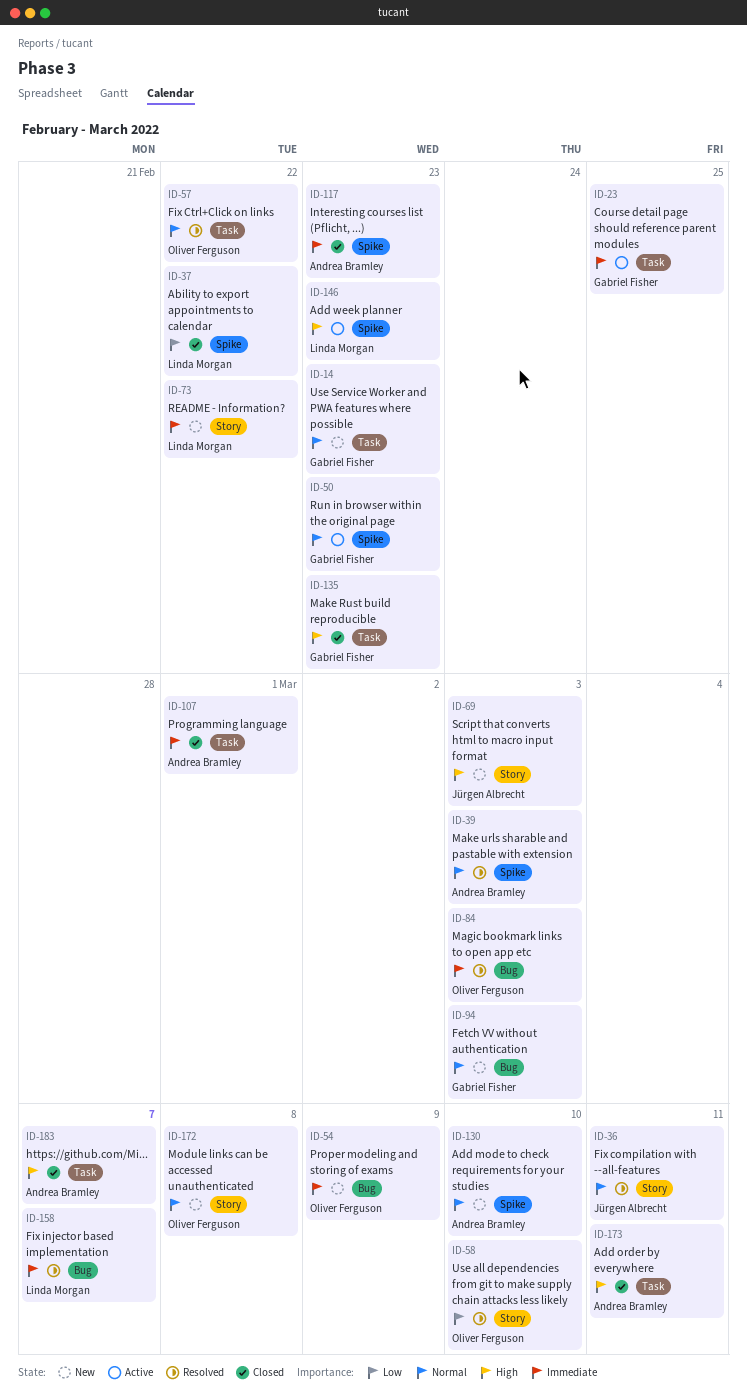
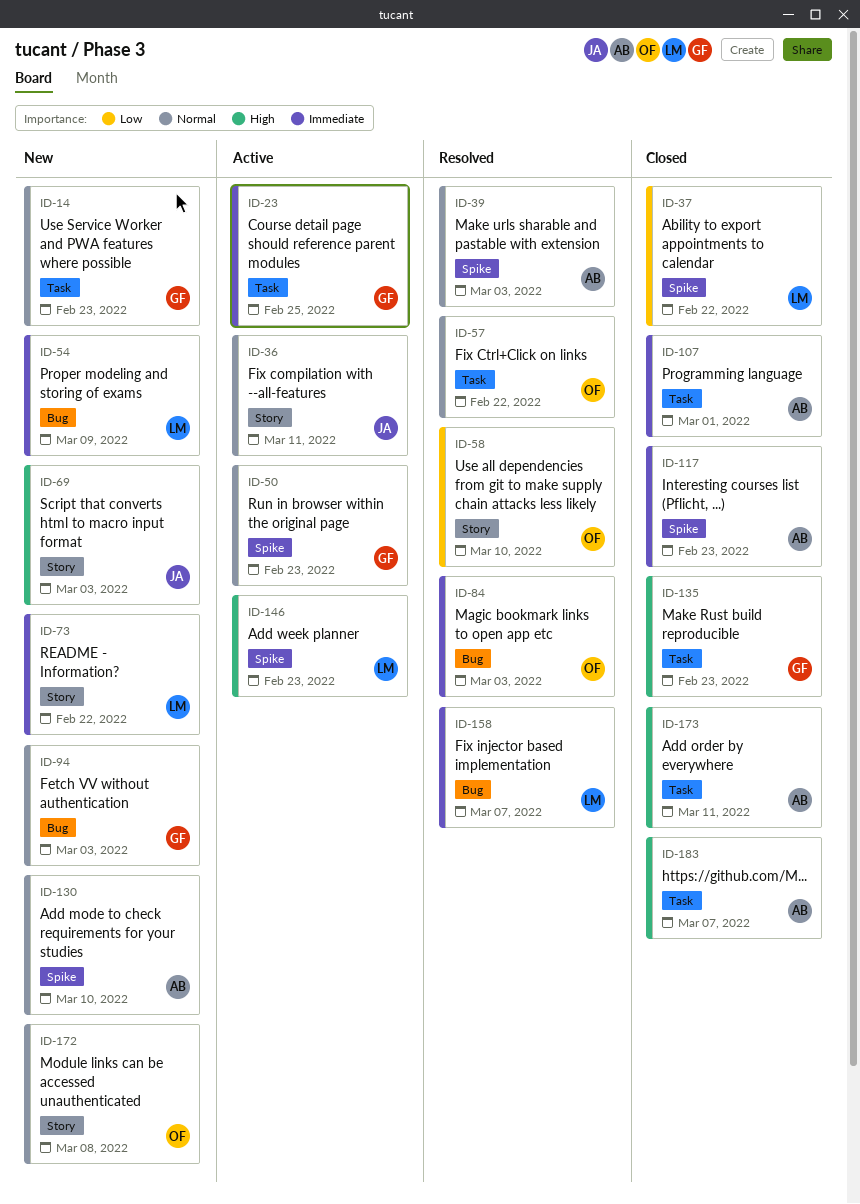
ID-36, status: Resolved -> Active
ID-54, owner: Oliver Ferguson -> Linda Morgan

